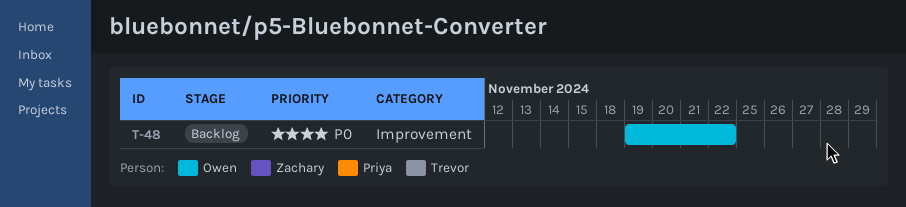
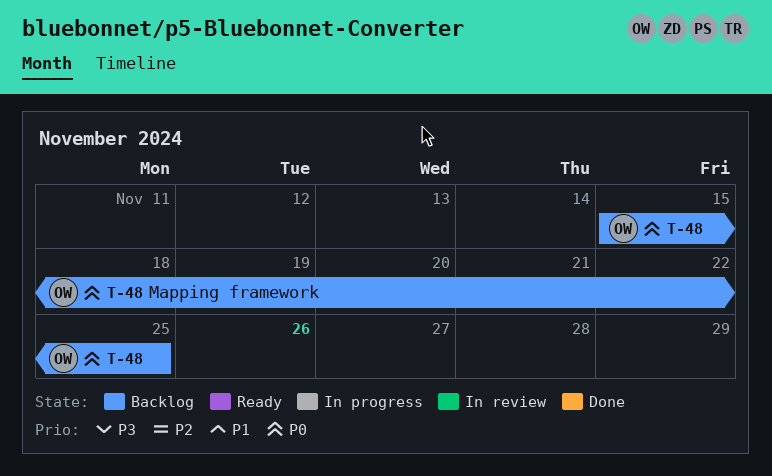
T-48, start: Nov 19 -> Nov 15
T-48, due: Nov 22 -> Nov 25

